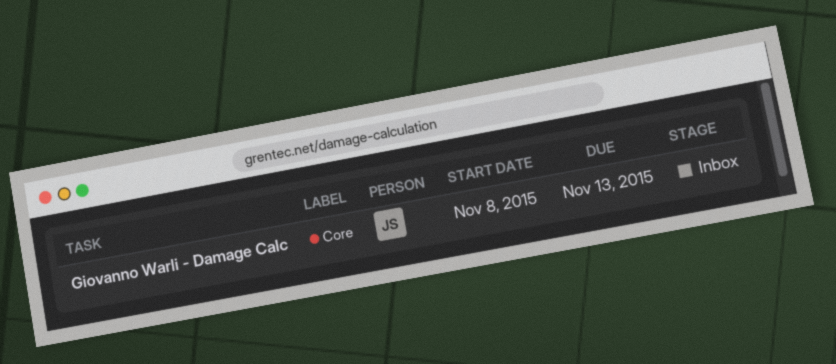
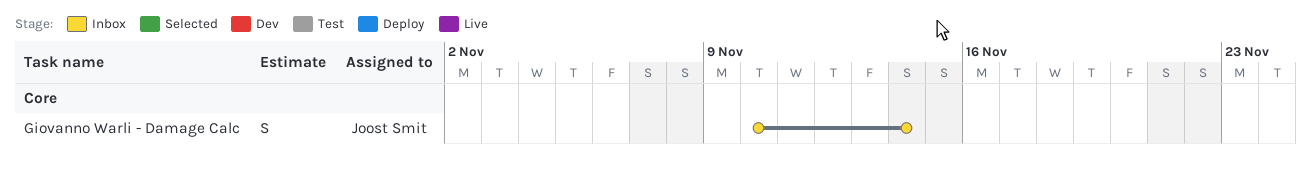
Giovanno Warli - Damage Calc, start: Nov 8 -> Nov 10
Giovanno Warli - Damage Calc, due: Nov 13 -> Nov 14

